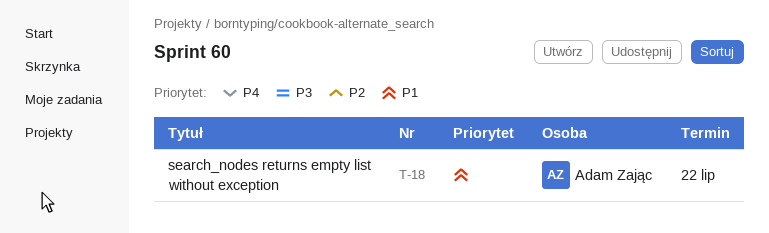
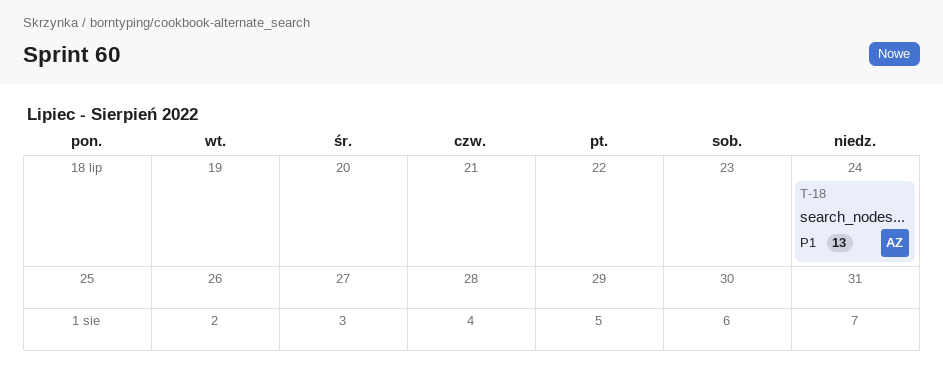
T-18, due: Jul 22 -> Jul 24

